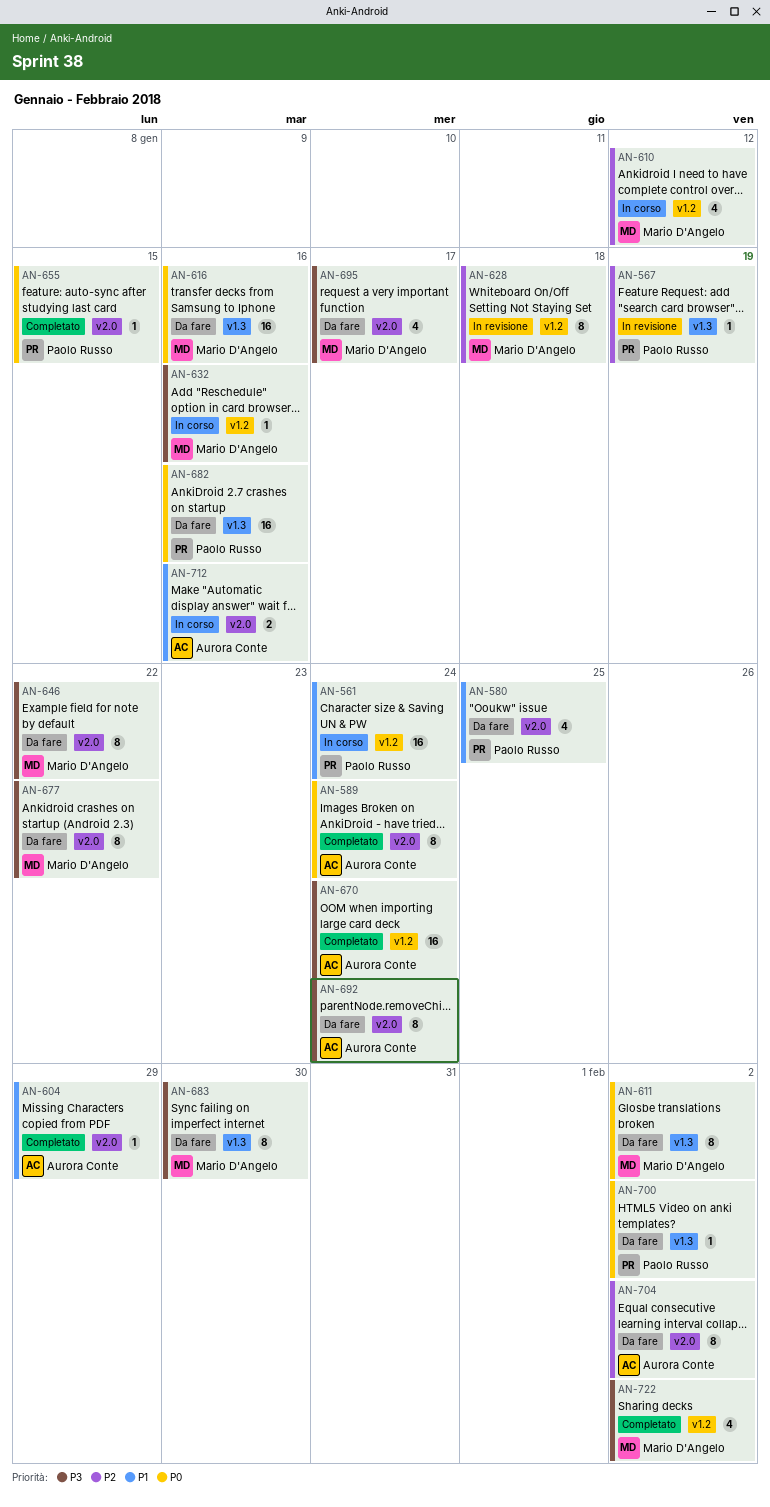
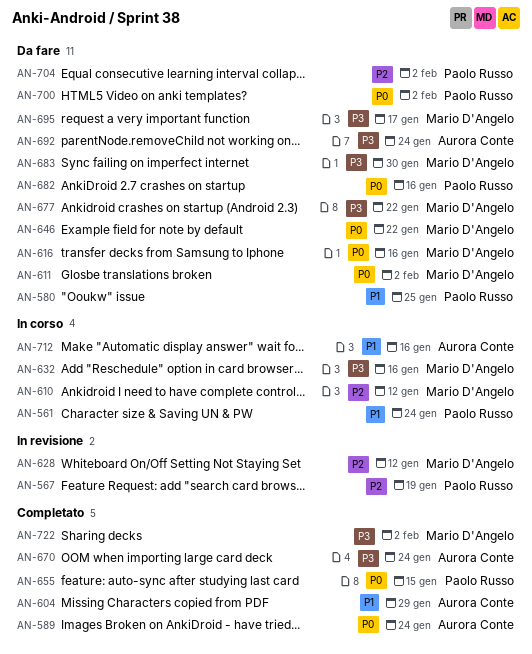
AN-628, due: Jan 18 -> Jan 12
AN-646, priority: P3 -> P0
AN-704, owner: Aurora Conte -> Paolo Russo

